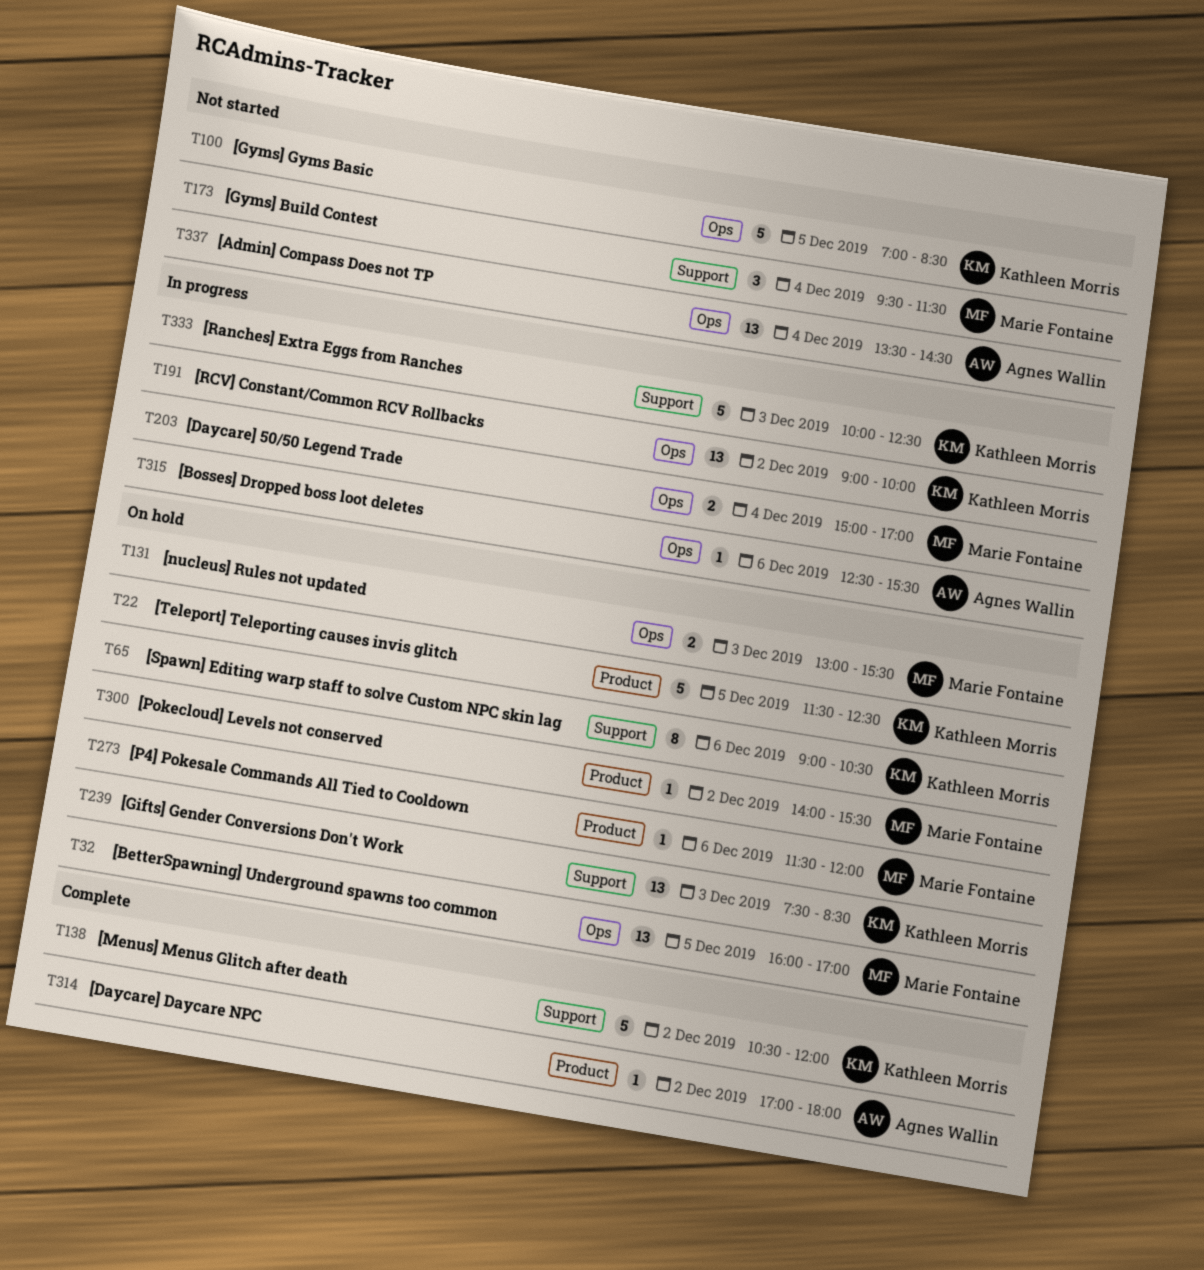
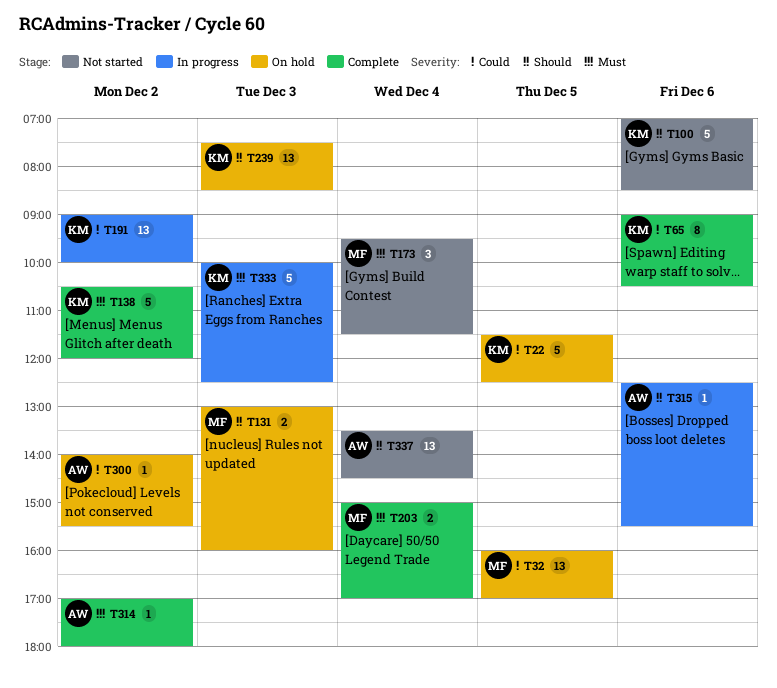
T65, status: On hold -> Complete
T100, day: Dec 5 -> Dec 6
T131, ends: 15:30 -> 16:00
T203, status: In progress -> Complete
T273: present -> none
T300, owner: Marie Fontaine -> Agnes Wallin

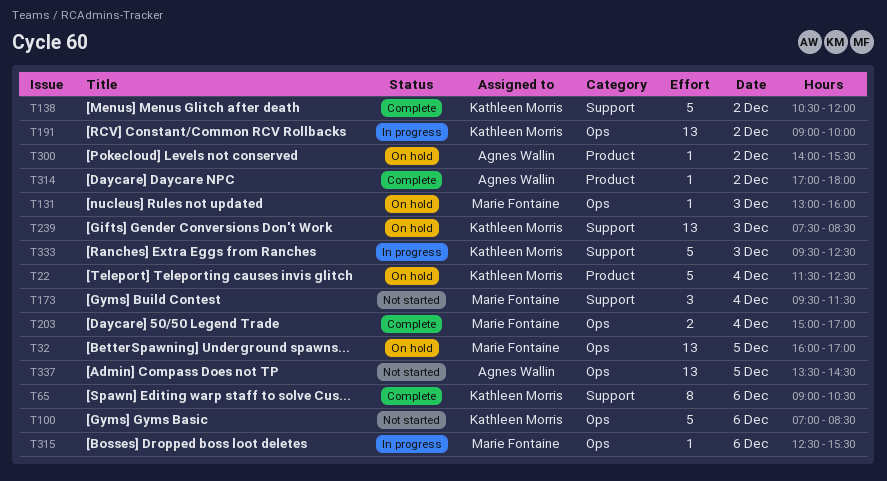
T22, day: Dec 5 -> Dec 4
T131, estimate: 2 -> 1
T315, owner: Agnes Wallin -> Marie Fontaine
T333, begins: 10:00 -> 09:30
T337, day: Dec 4 -> Dec 5

